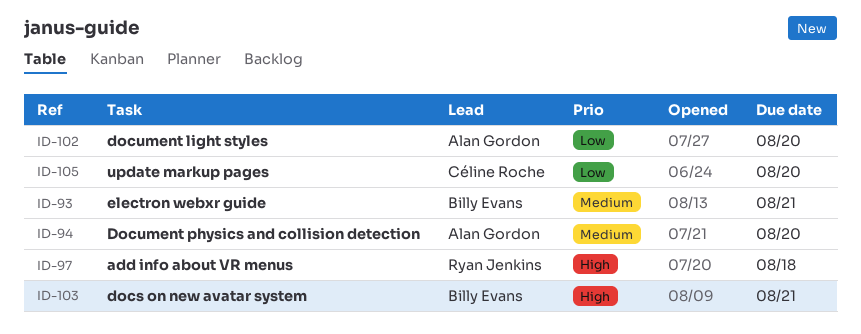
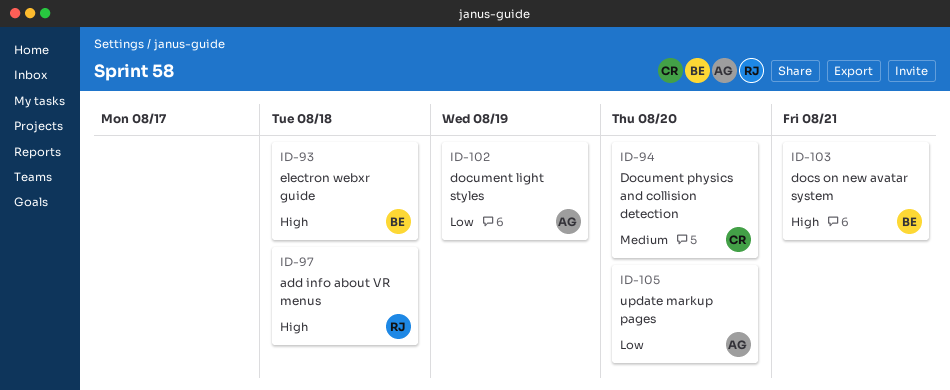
ID-93, priority: Medium -> High
ID-93, due: Aug 21 -> Aug 18
ID-94, owner: Alan Gordon -> Céline Roche
ID-102, due: Aug 20 -> Aug 19
ID-105, owner: Céline Roche -> Alan Gordon

